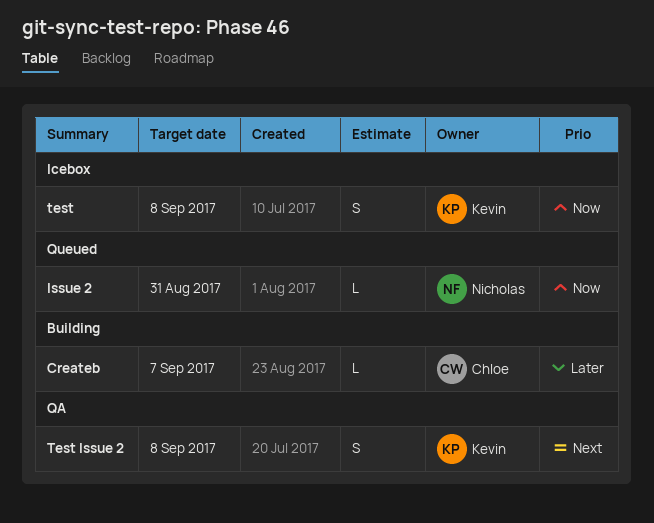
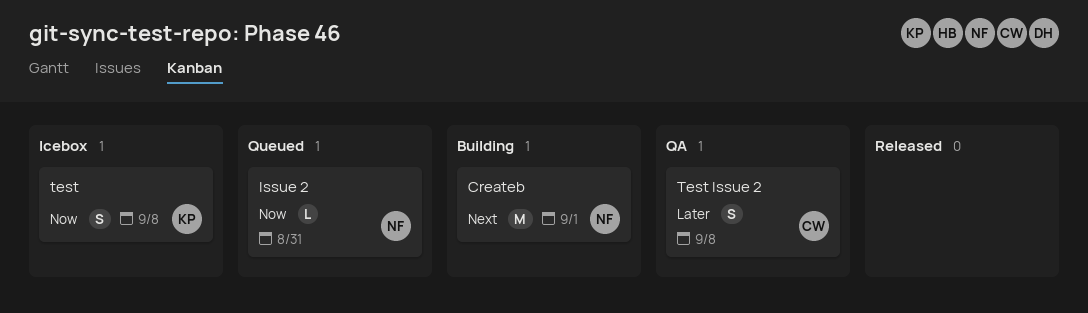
Createb, owner: Chloe -> Nicholas
Createb, priority: Later -> Next
Createb, estimate: L -> M
Createb, due: Sep 7 -> Sep 1
Test Issue 2, owner: Kevin -> Chloe
Test Issue 2, priority: Next -> Later

